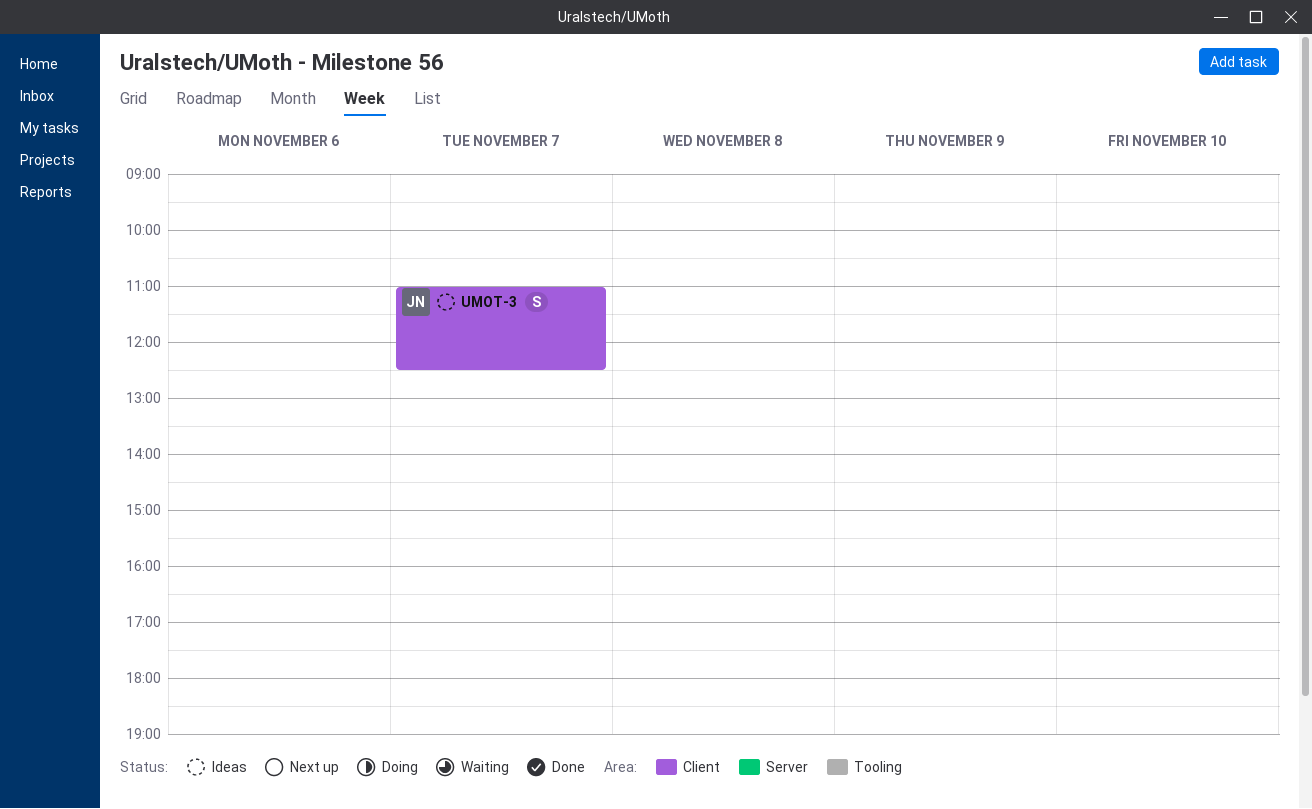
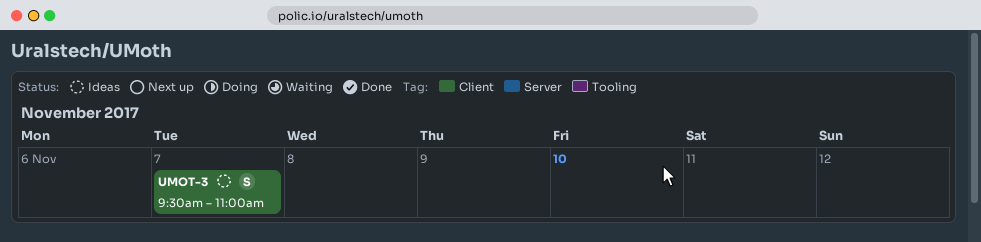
UMOT-3, begins: 11:00 -> 09:30
UMOT-3, ends: 12:30 -> 11:00

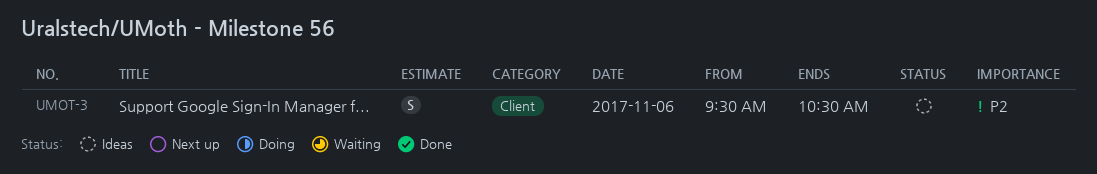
UMOT-3, day: Nov 7 -> Nov 6
UMOT-3, ends: 11:00 -> 10:30

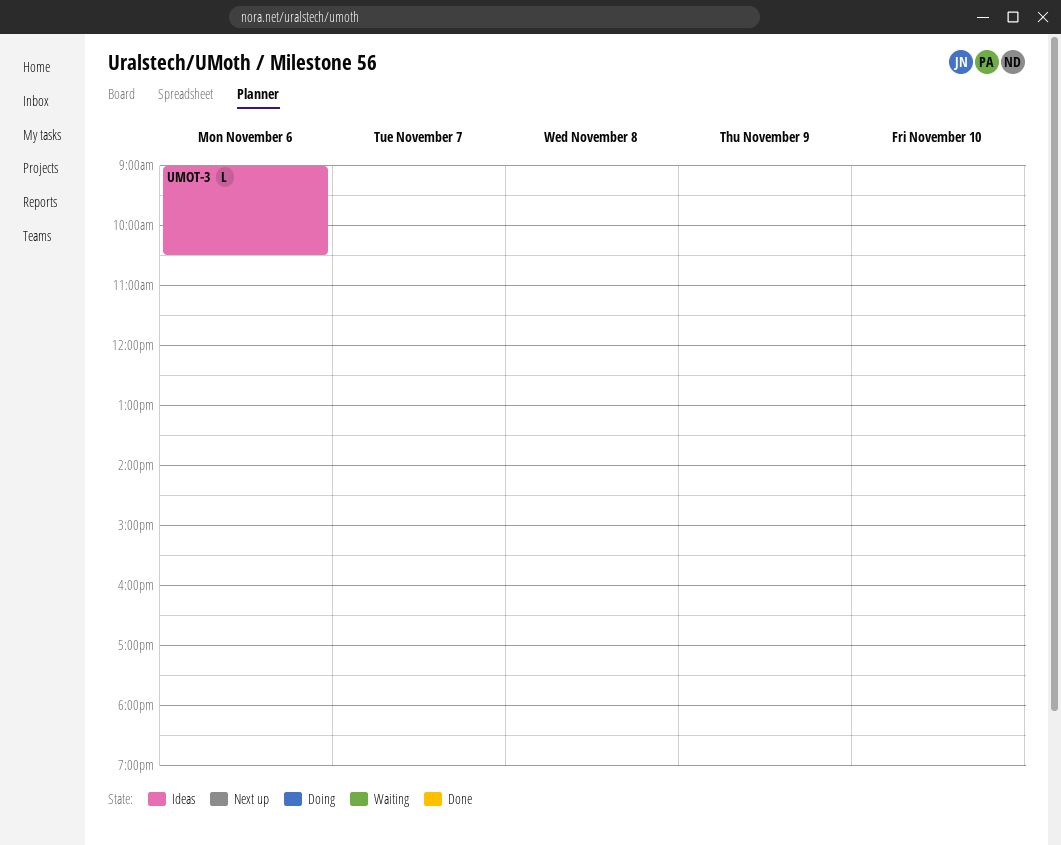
UMOT-3, estimate: S -> L
UMOT-3, begins: 09:30 -> 09:00

